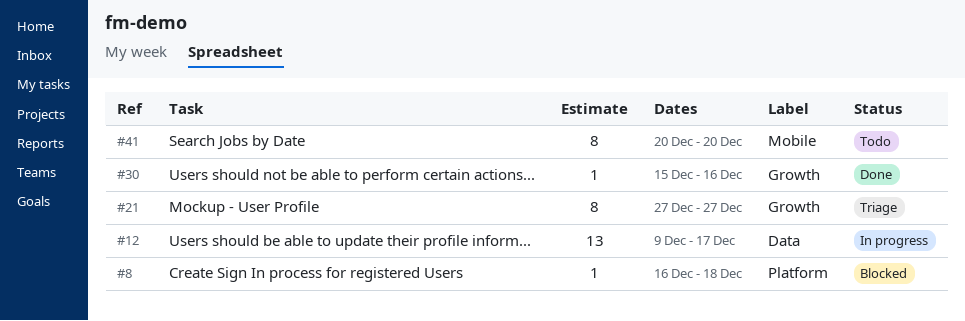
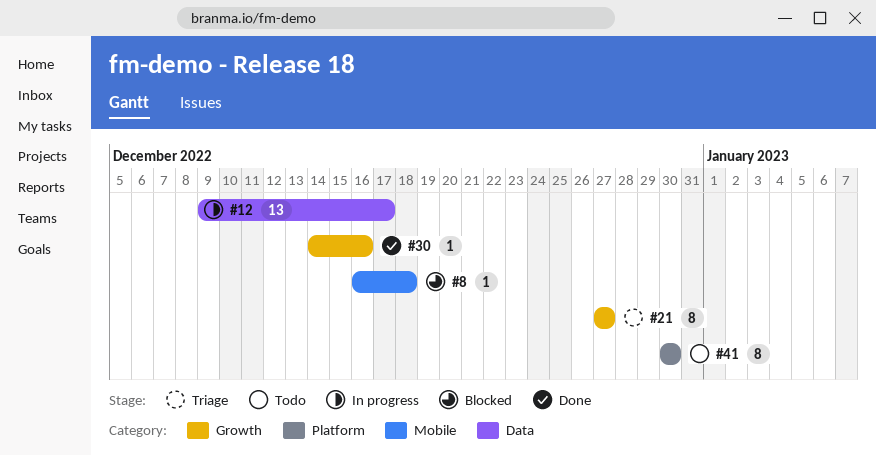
#8, label: Platform -> Mobile
#30, start: Dec 15 -> Dec 14
#41, label: Mobile -> Platform
#41, start: Dec 20 -> Dec 30
#41, due: Dec 20 -> Dec 30

